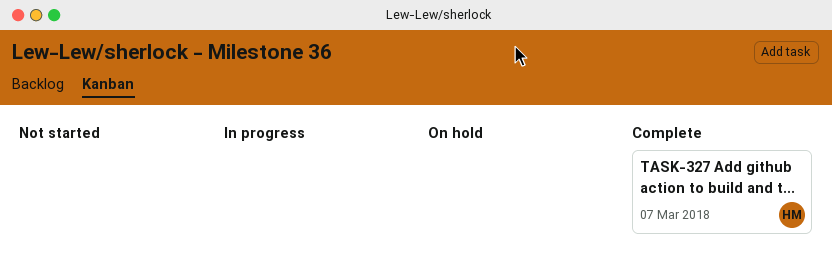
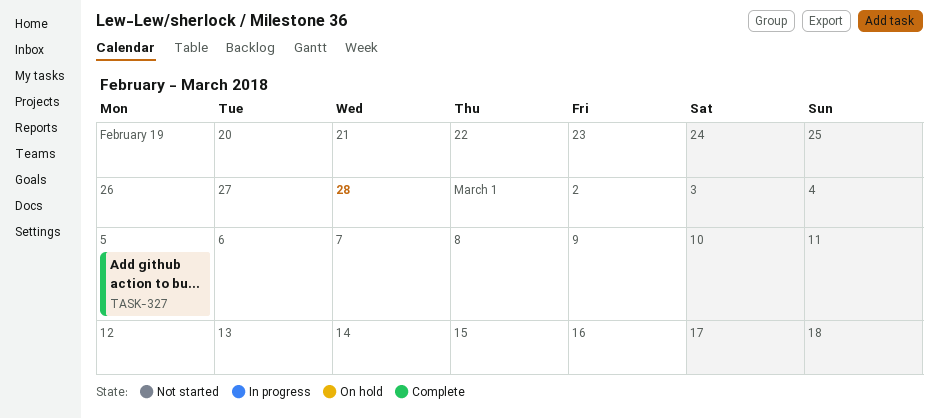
TASK-327, due: Mar 7 -> Mar 5

